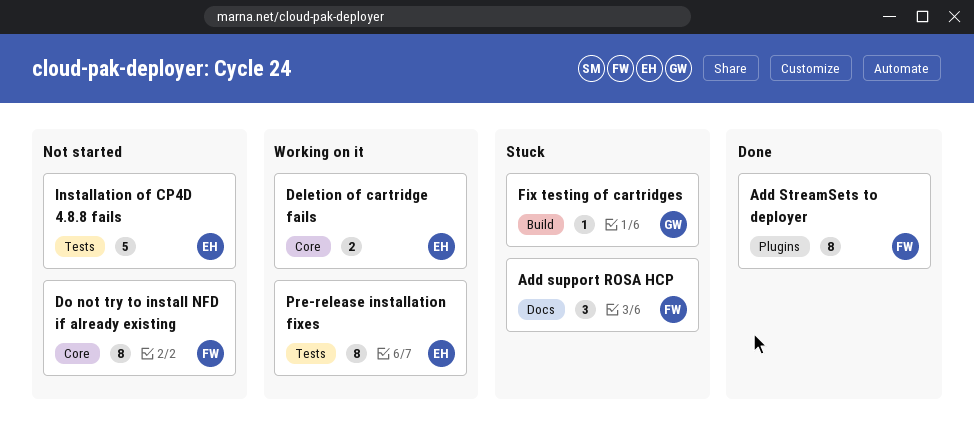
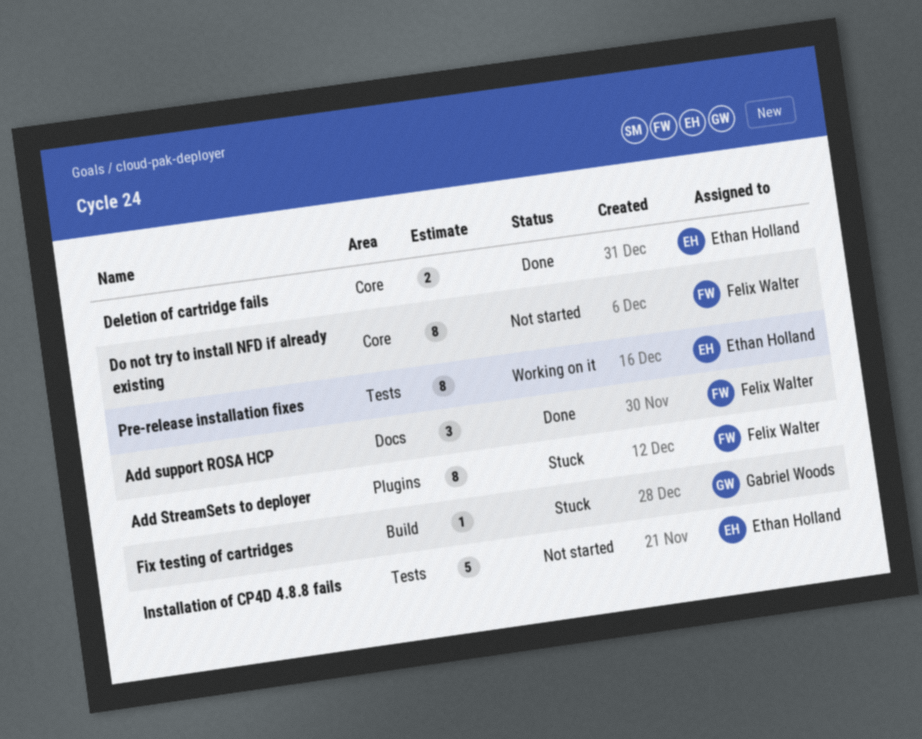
Add StreamSets to deployer, status: Done -> Stuck
Add support ROSA HCP, status: Stuck -> Done
Deletion of cartridge fails, status: Working on it -> Done

